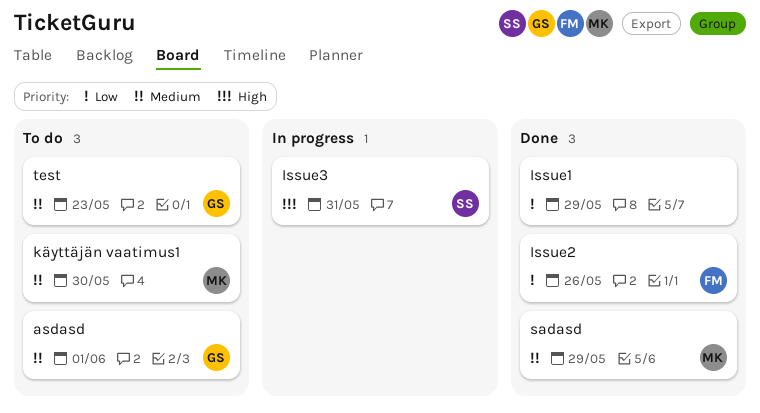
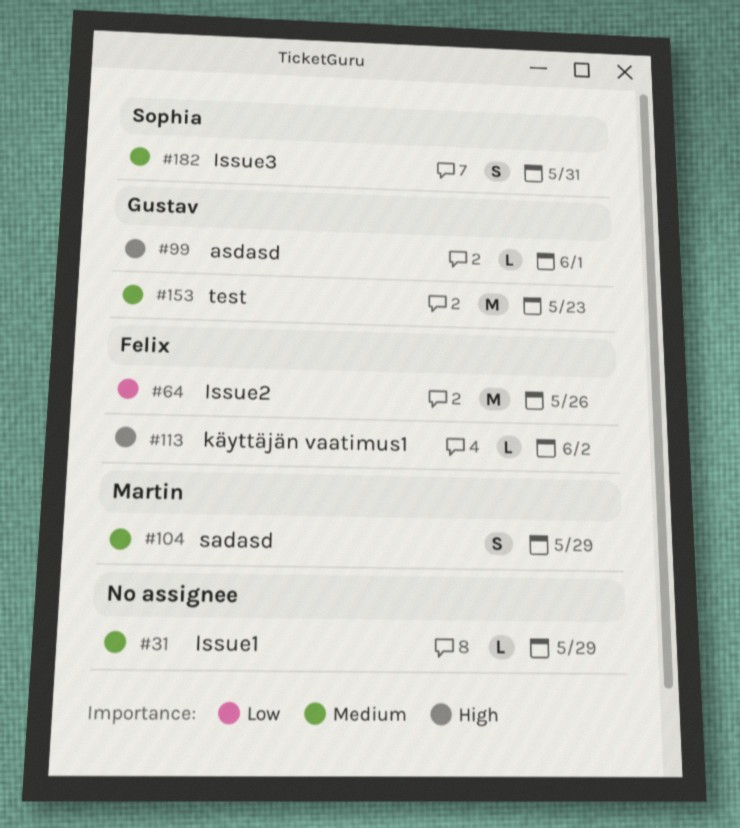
asdasd, priority: Medium -> High
Issue1, priority: Low -> Medium
Issue3, priority: High -> Medium
käyttäjän vaatimus1, owner: Martin -> Felix
käyttäjän vaatimus1, priority: Medium -> High
käyttäjän vaatimus1, due: May 30 -> Jun 2

